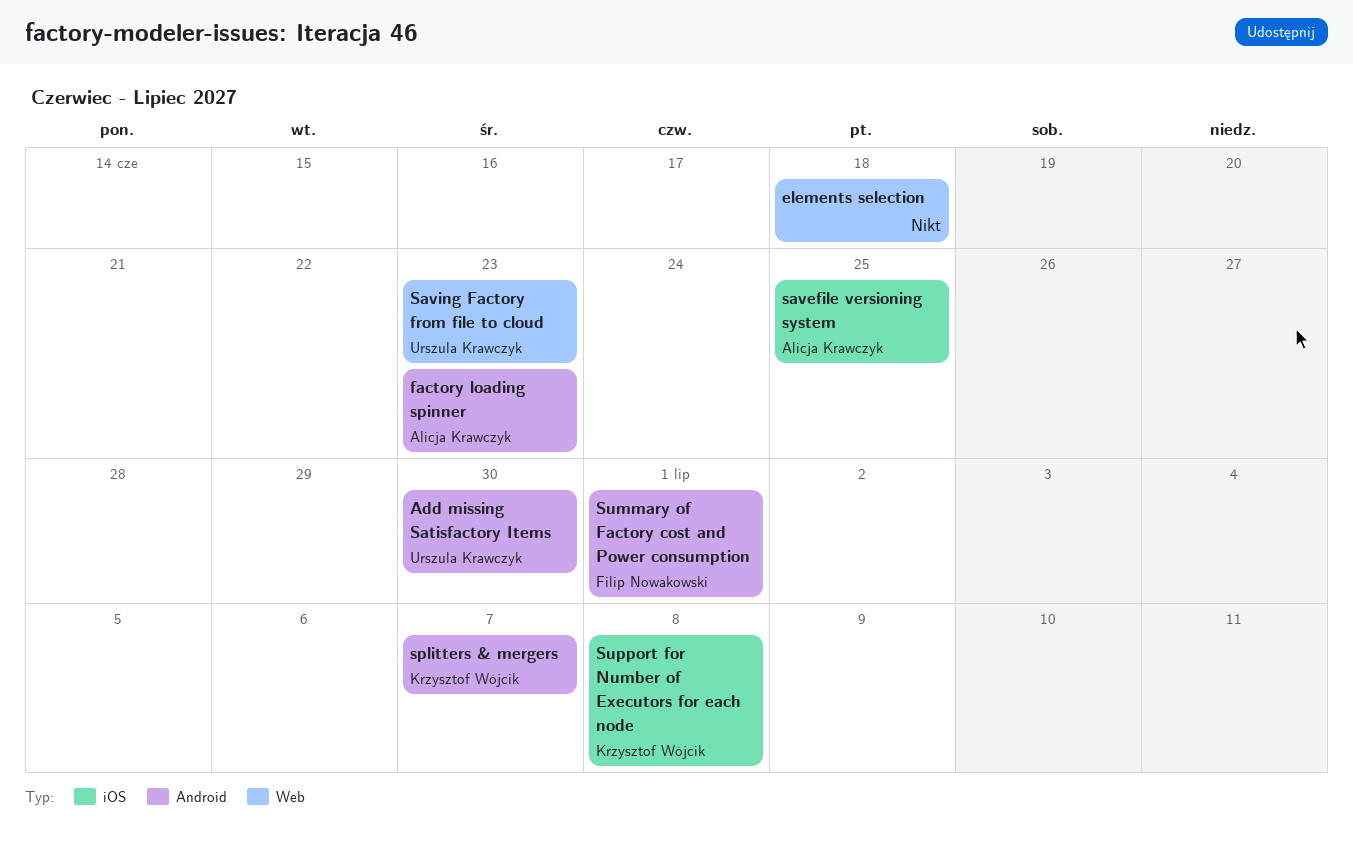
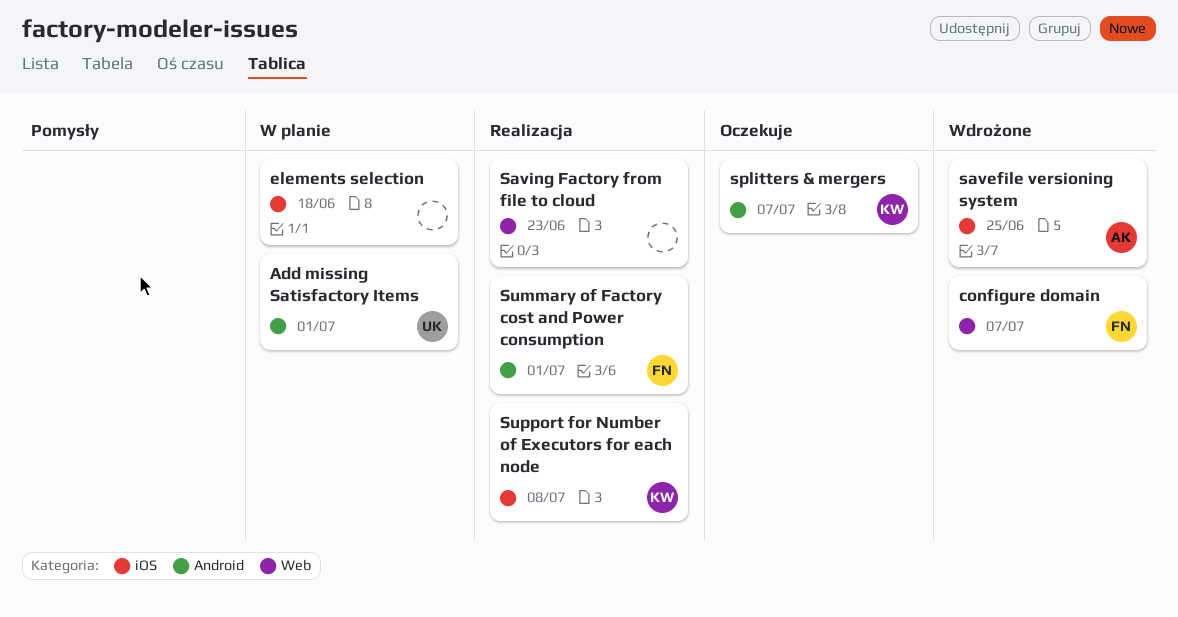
Add missing Satisfactory Items, due: Jun 30 -> Jul 1
configure domain: none -> present
elements selection, label: Web -> iOS
factory loading spinner: present -> none
Saving Factory from file to cloud, owner: Urszula Krawczyk -> none

